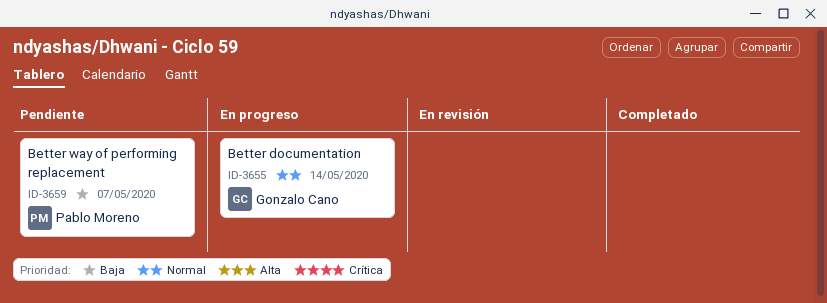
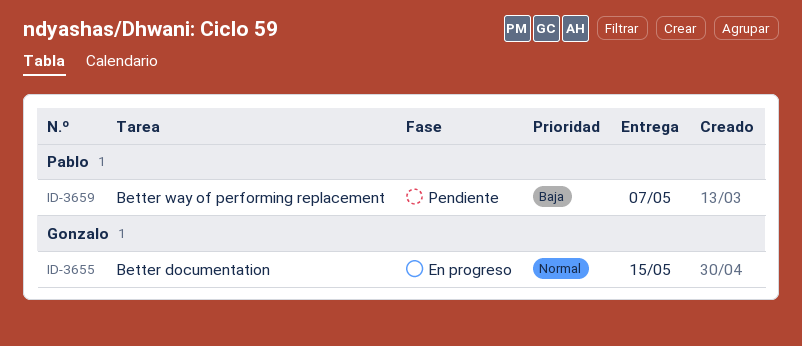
ID-3655, due: May 14 -> May 15

